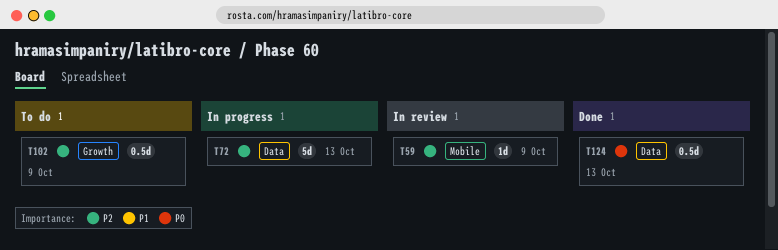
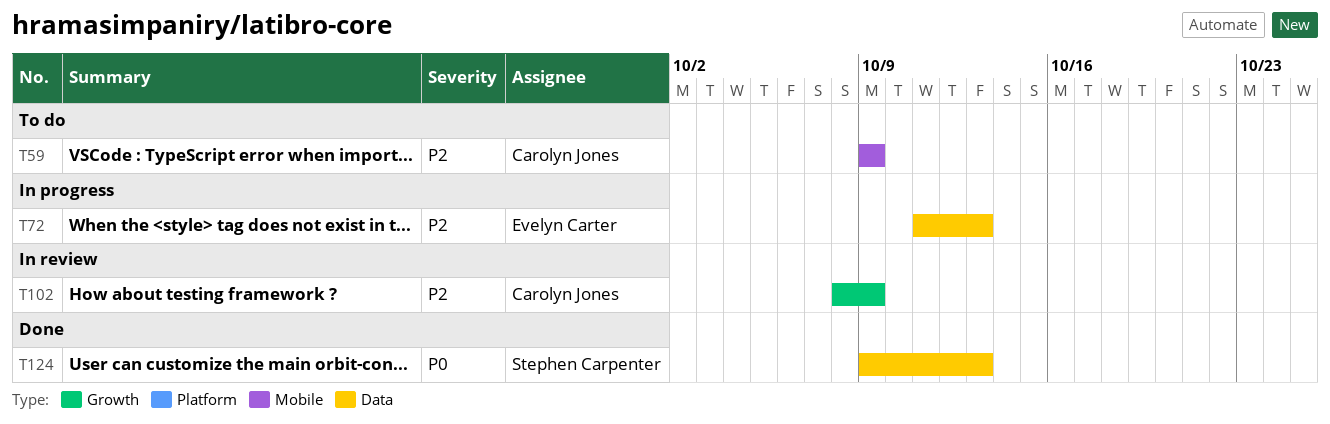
T59, status: In review -> To do
T102, status: To do -> In review

